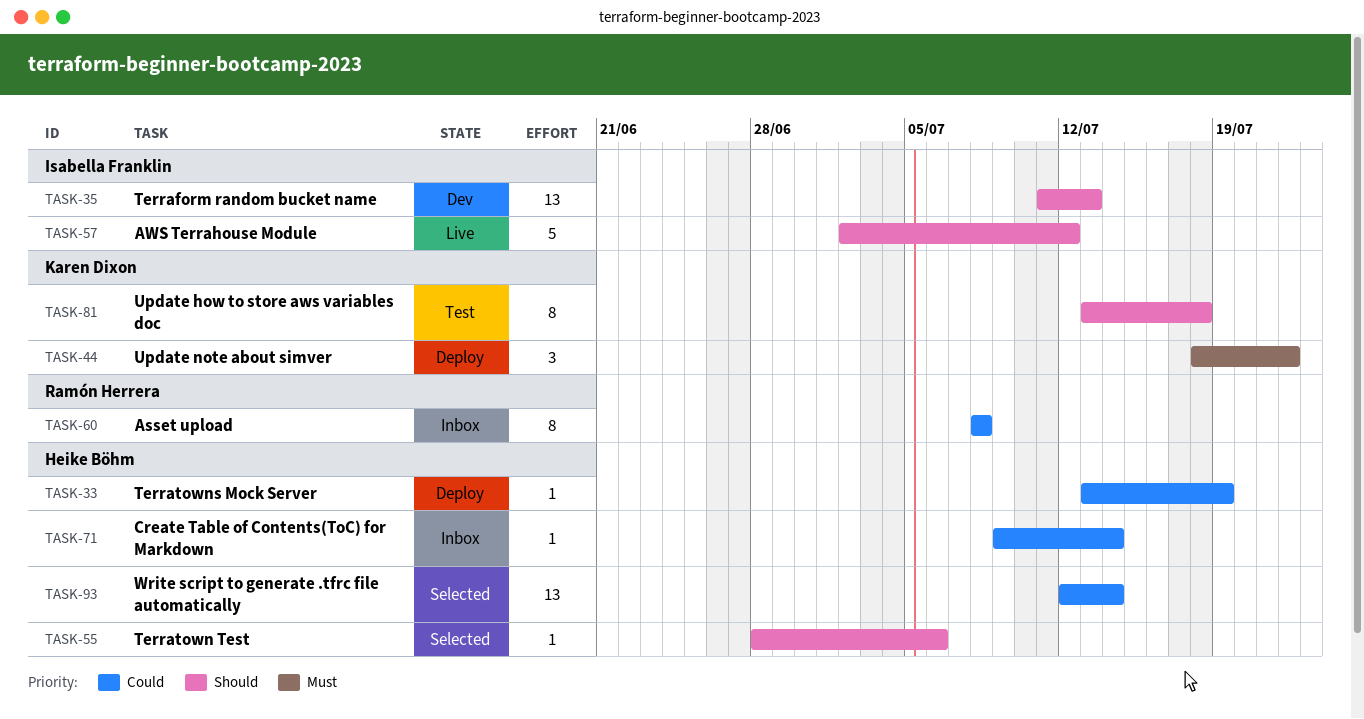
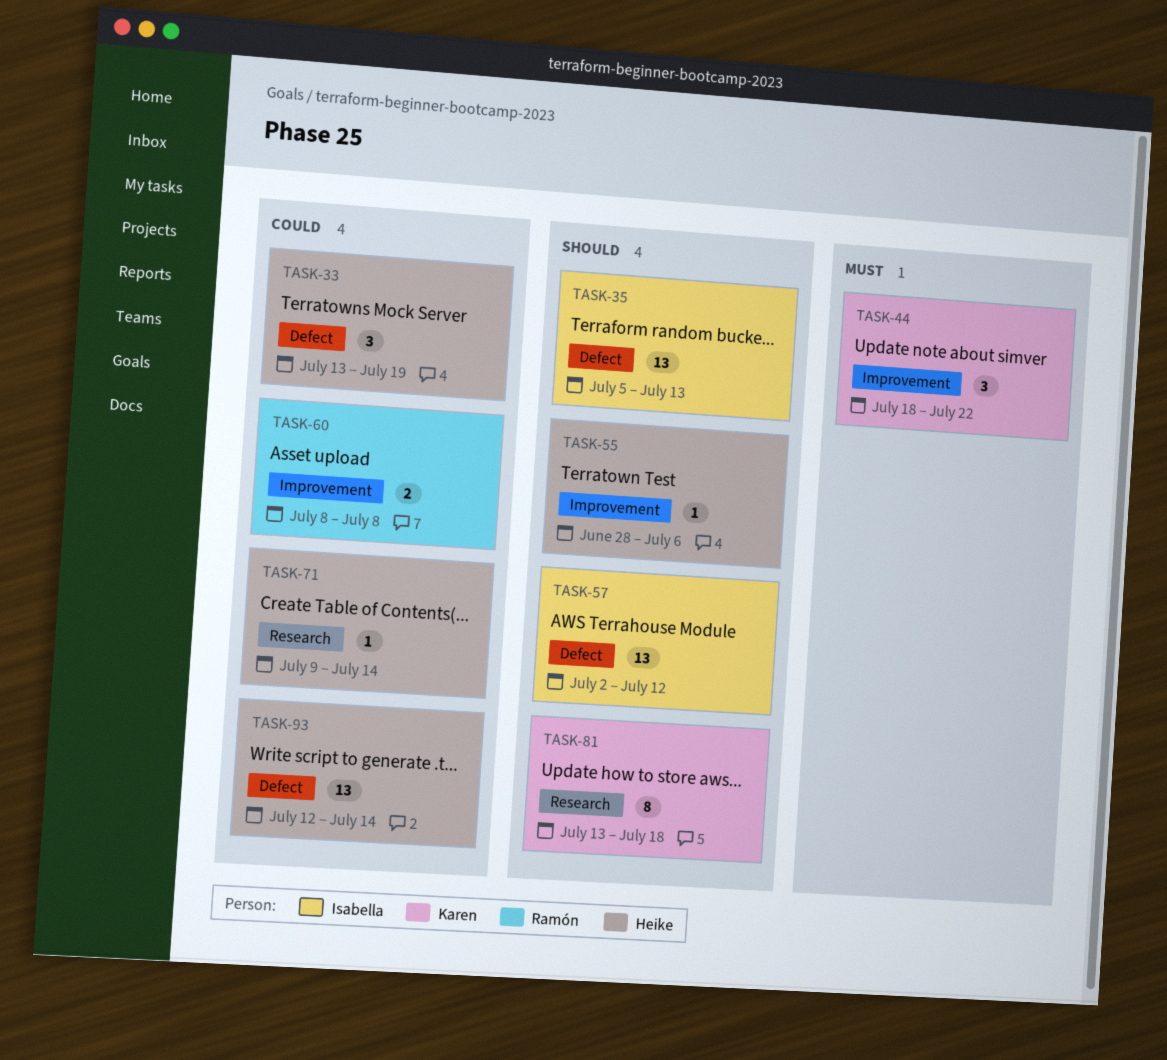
TASK-33, estimate: 1 -> 3
TASK-35, start: Jul 11 -> Jul 5
TASK-57, estimate: 5 -> 13
TASK-60, estimate: 8 -> 2

